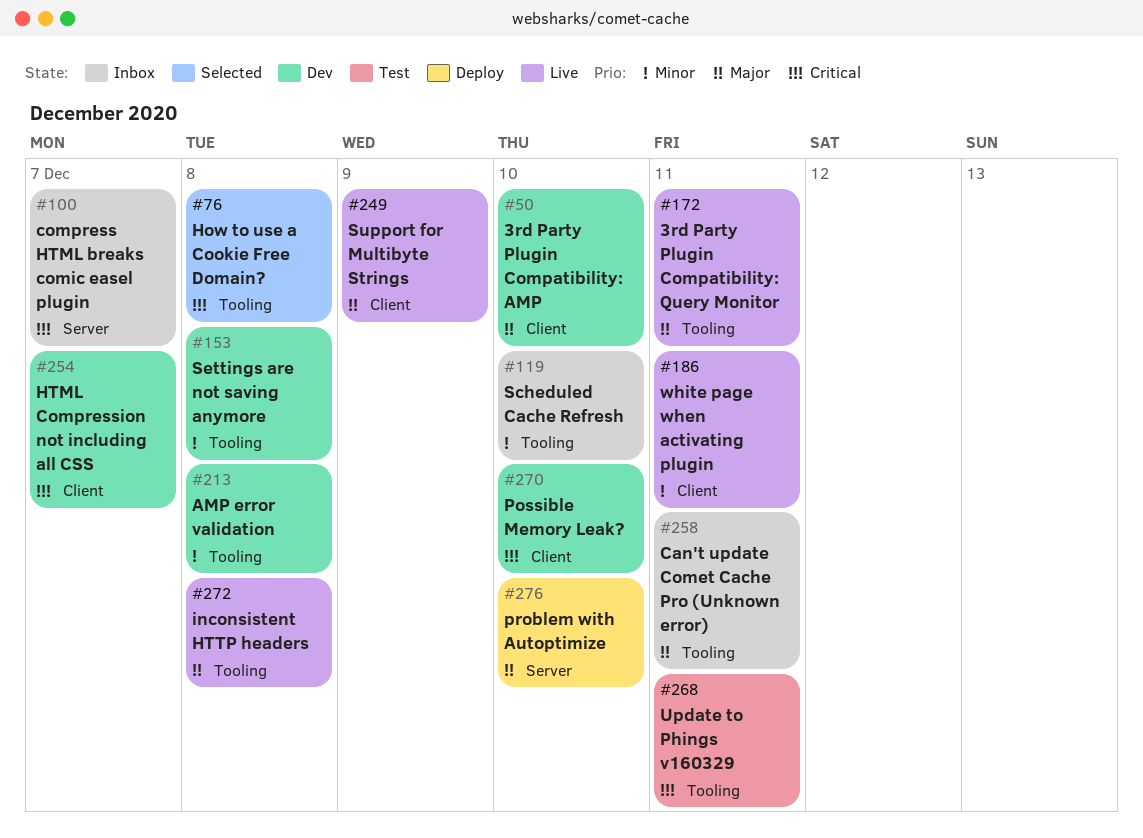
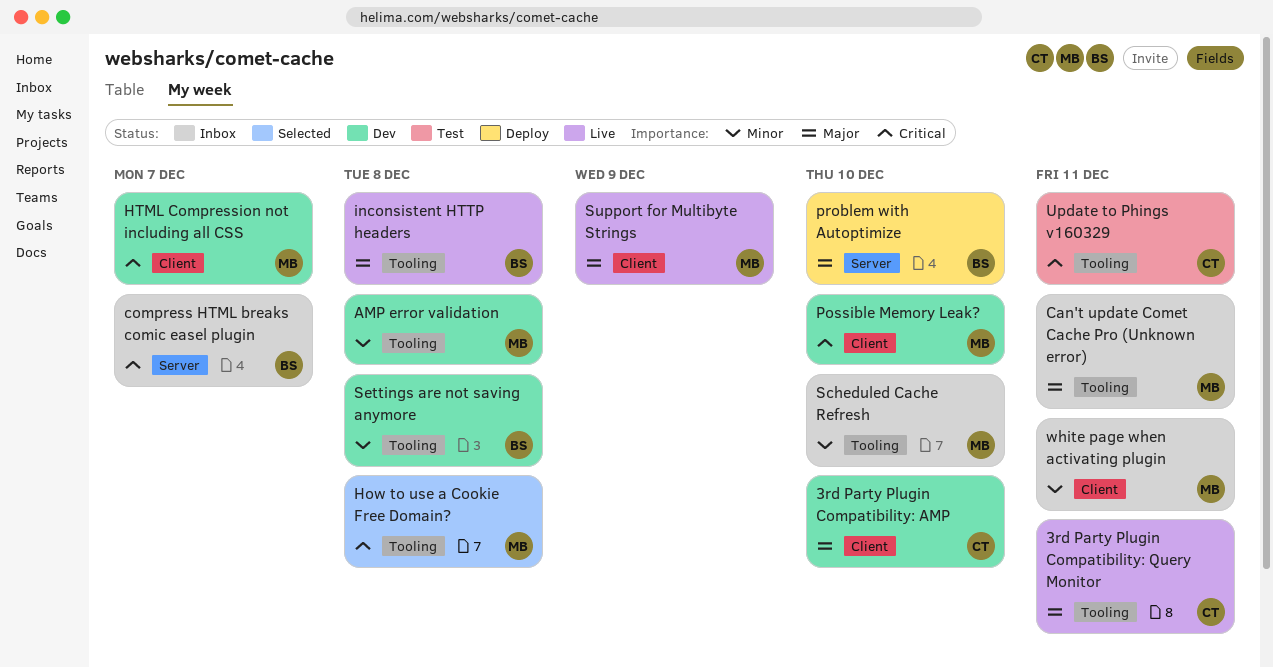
white page when activating plugin, status: Live -> Inbox

